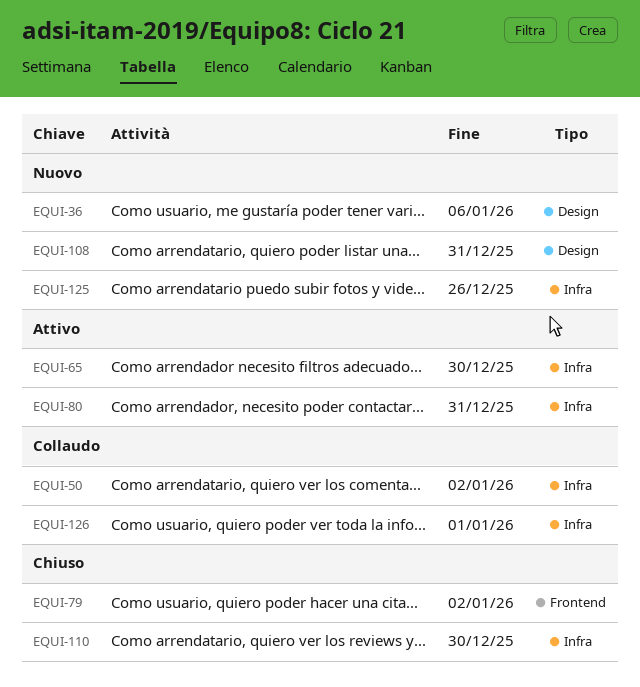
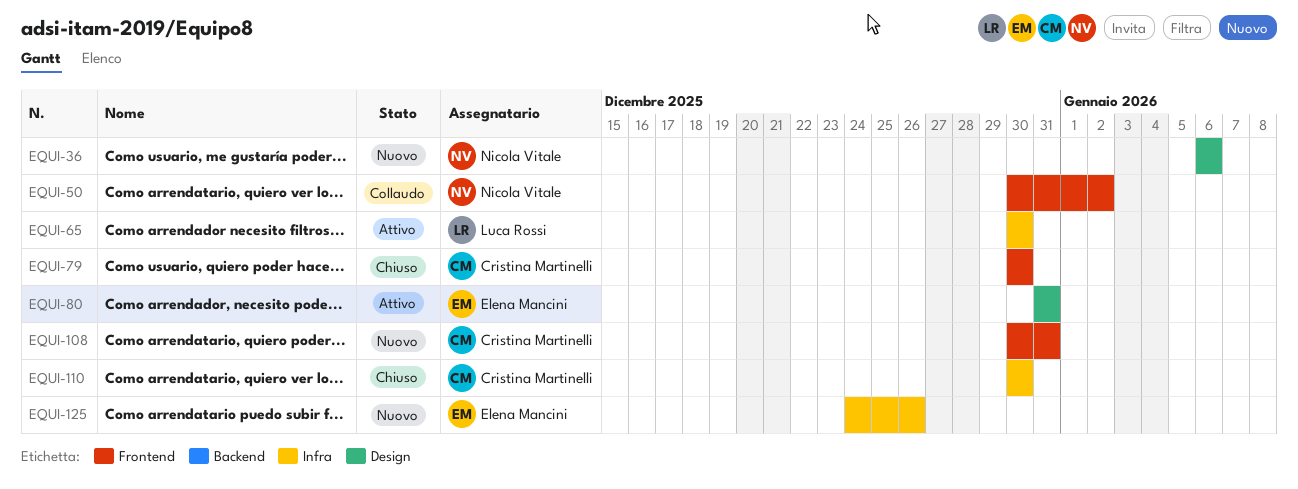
EQUI-50, label: Infra -> Frontend
EQUI-79, due: Jan 2 -> Dec 30
EQUI-80, label: Infra -> Design
EQUI-108, label: Design -> Frontend
EQUI-126: present -> none

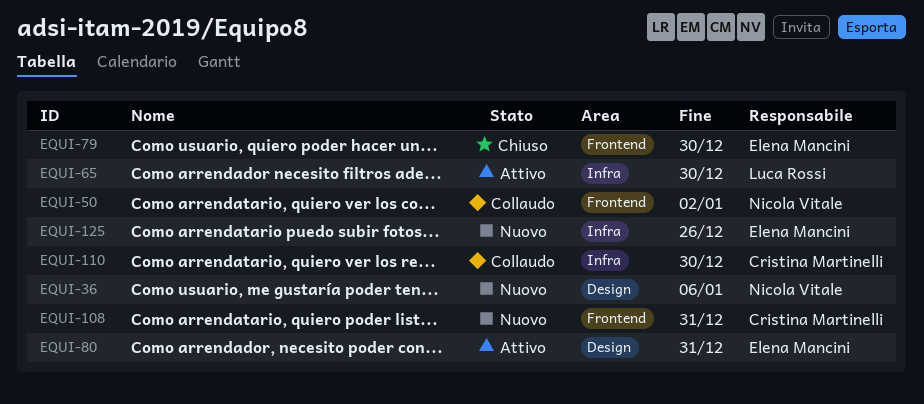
EQUI-79, owner: Cristina Martinelli -> Elena Mancini
EQUI-110, status: Chiuso -> Collaudo

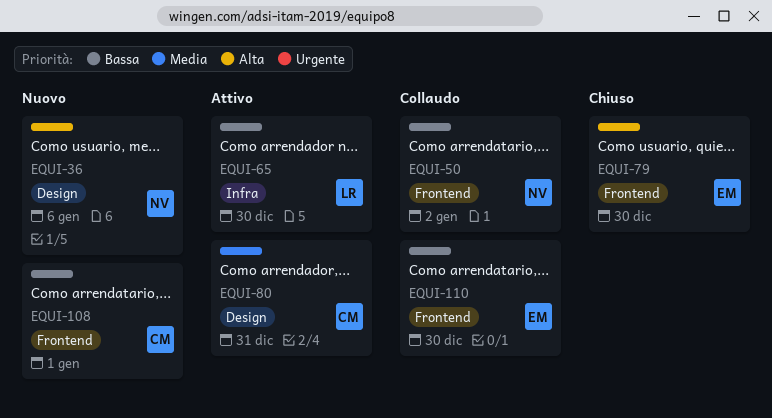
EQUI-80, owner: Elena Mancini -> Cristina Martinelli
EQUI-108, due: Dec 31 -> Jan 1
EQUI-110, owner: Cristina Martinelli -> Elena Mancini
EQUI-110, label: Infra -> Frontend
EQUI-125: present -> none

